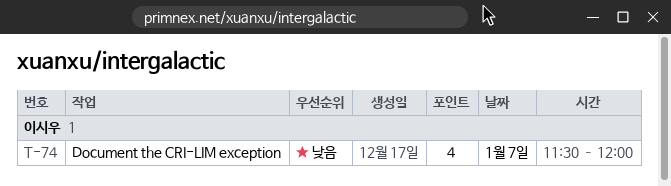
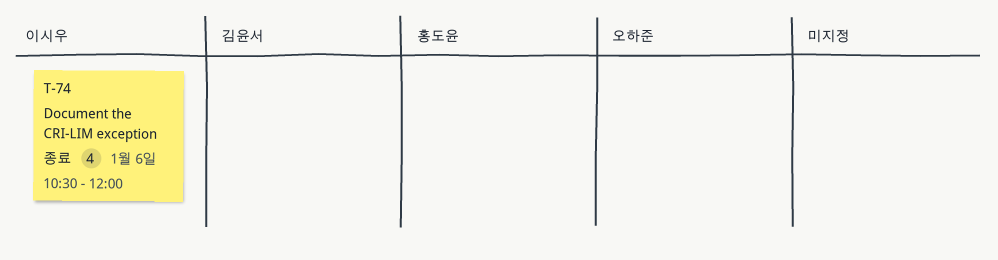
T-74, day: Jan 7 -> Jan 6
T-74, begins: 11:30 -> 10:30

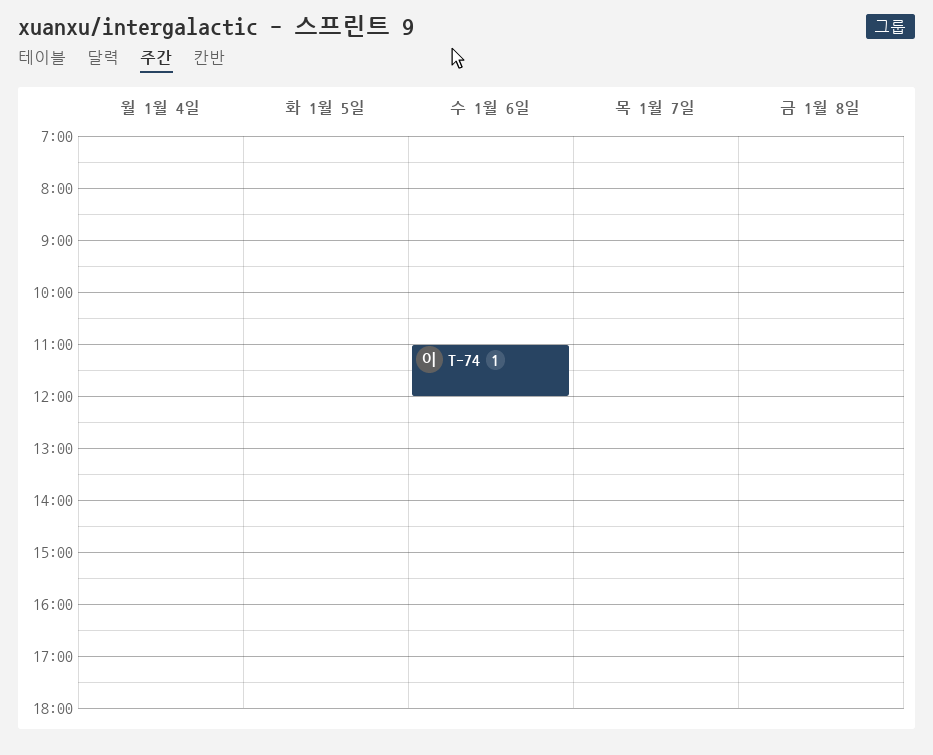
T-74, estimate: 4 -> 1
T-74, begins: 10:30 -> 11:00

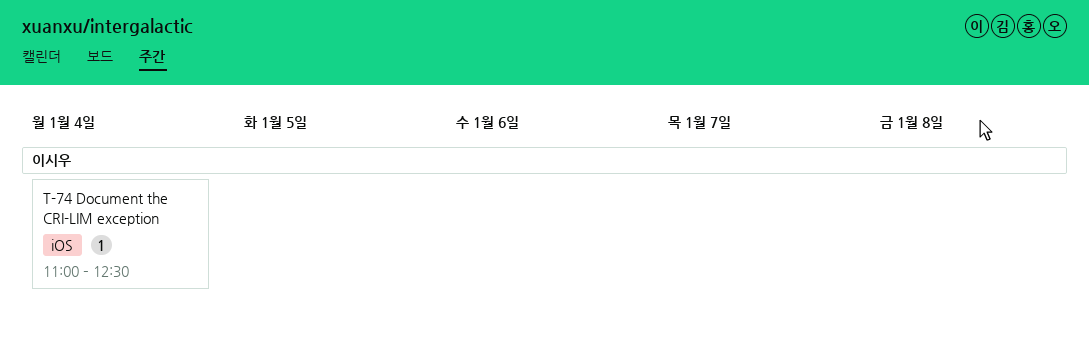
T-74, day: Jan 6 -> Jan 4
T-74, ends: 12:00 -> 12:30

